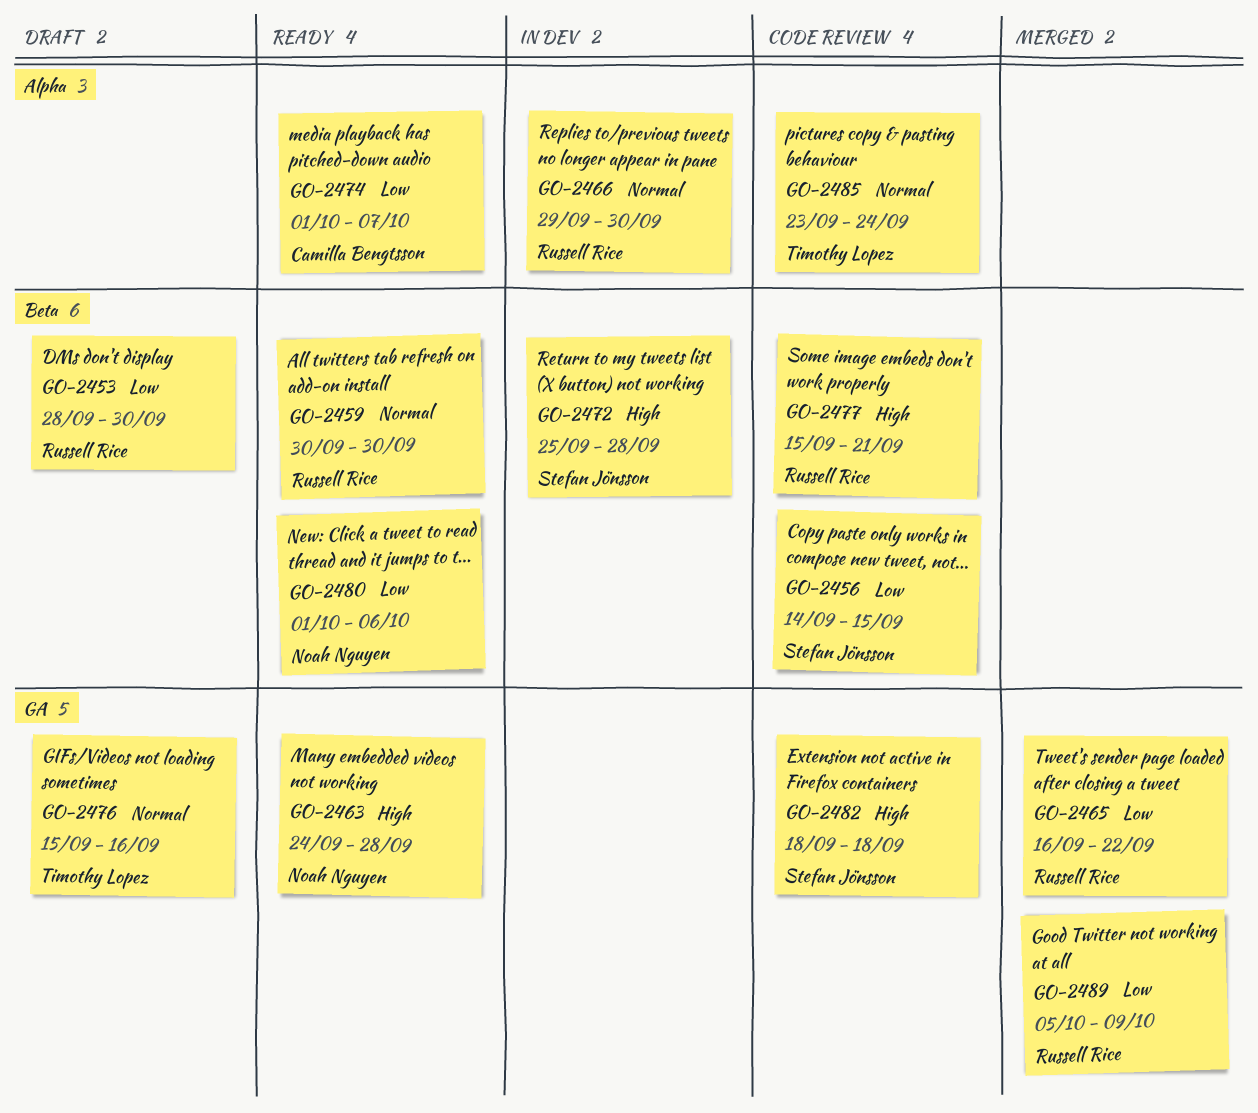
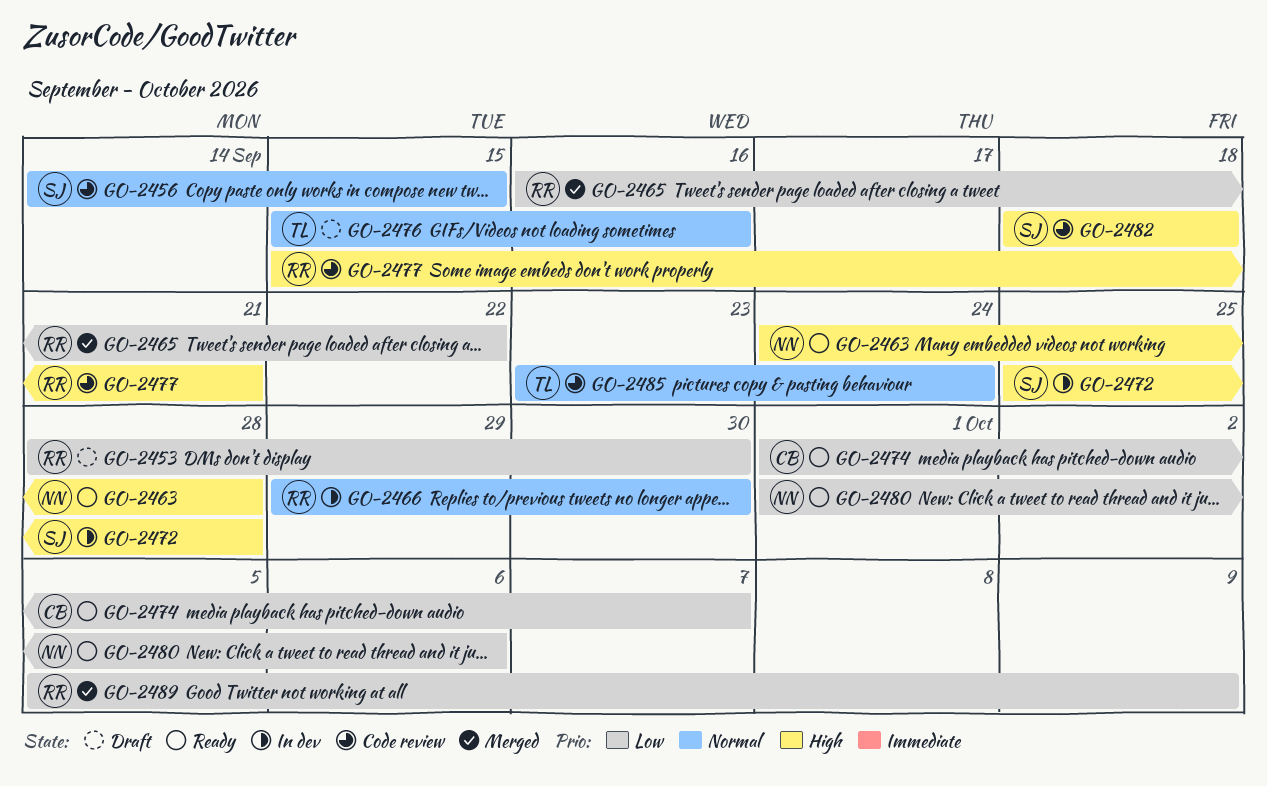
GO-2456, priority: Low -> Normal
GO-2459: present -> none

